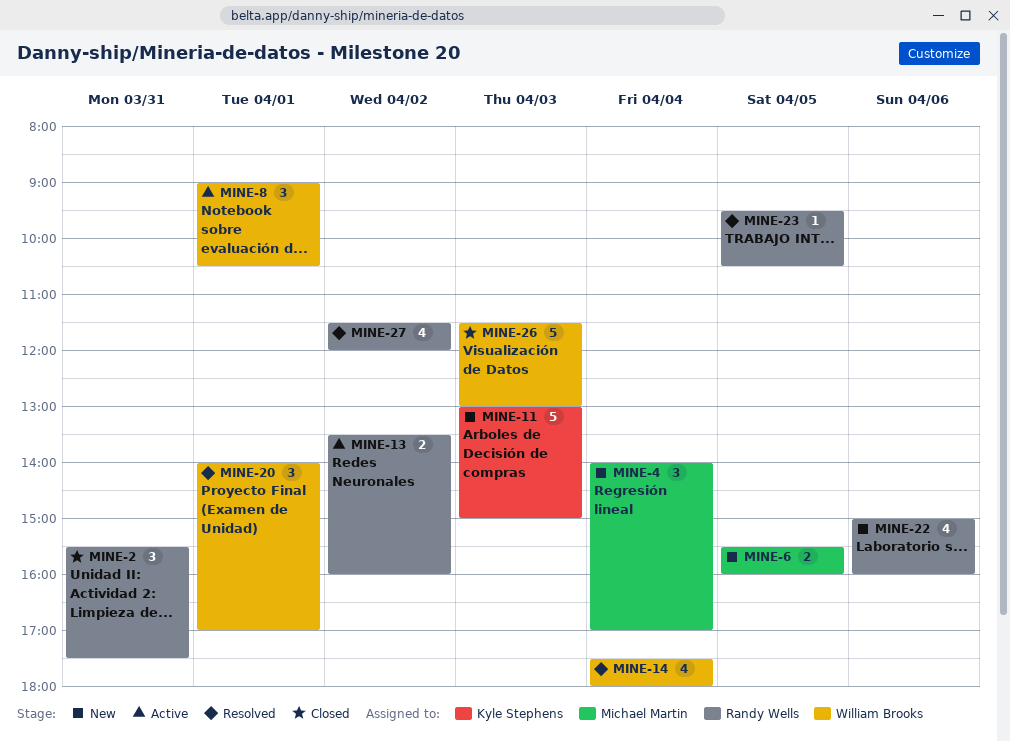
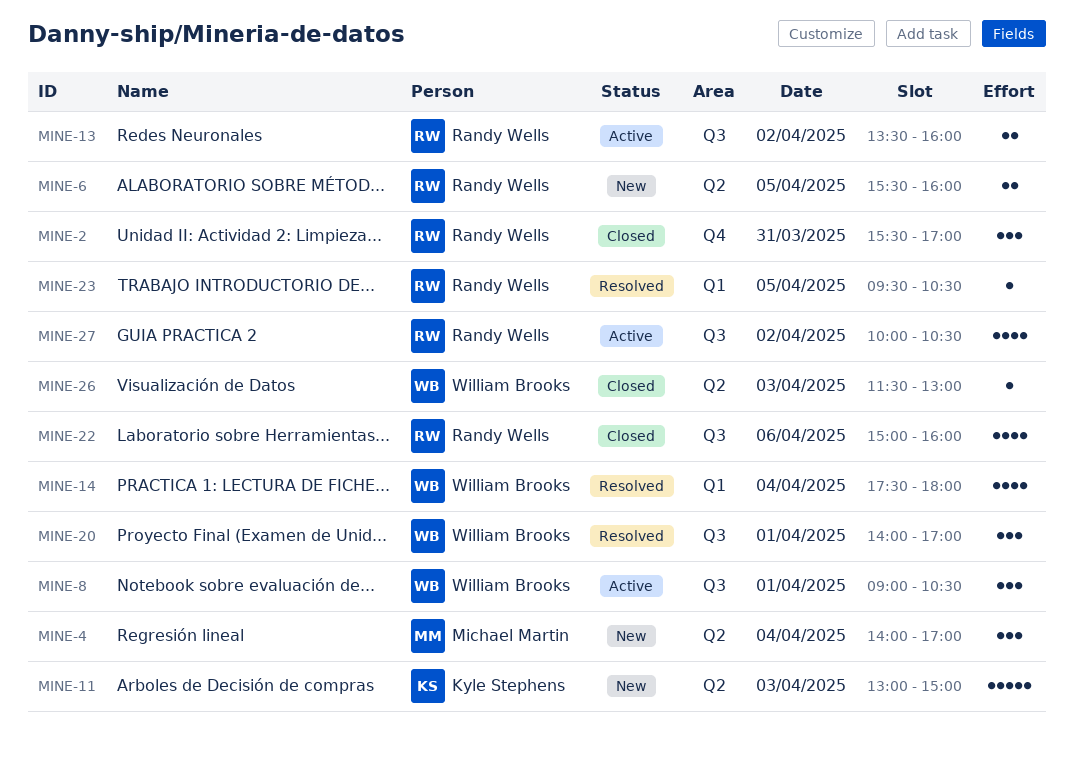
MINE-2, ends: 17:30 -> 17:00
MINE-6, owner: Michael Martin -> Randy Wells
MINE-22, status: New -> Closed
MINE-26, estimate: 5 -> 1
MINE-27, status: Resolved -> Active
MINE-27, begins: 11:30 -> 10:00
MINE-27, ends: 12:00 -> 10:30

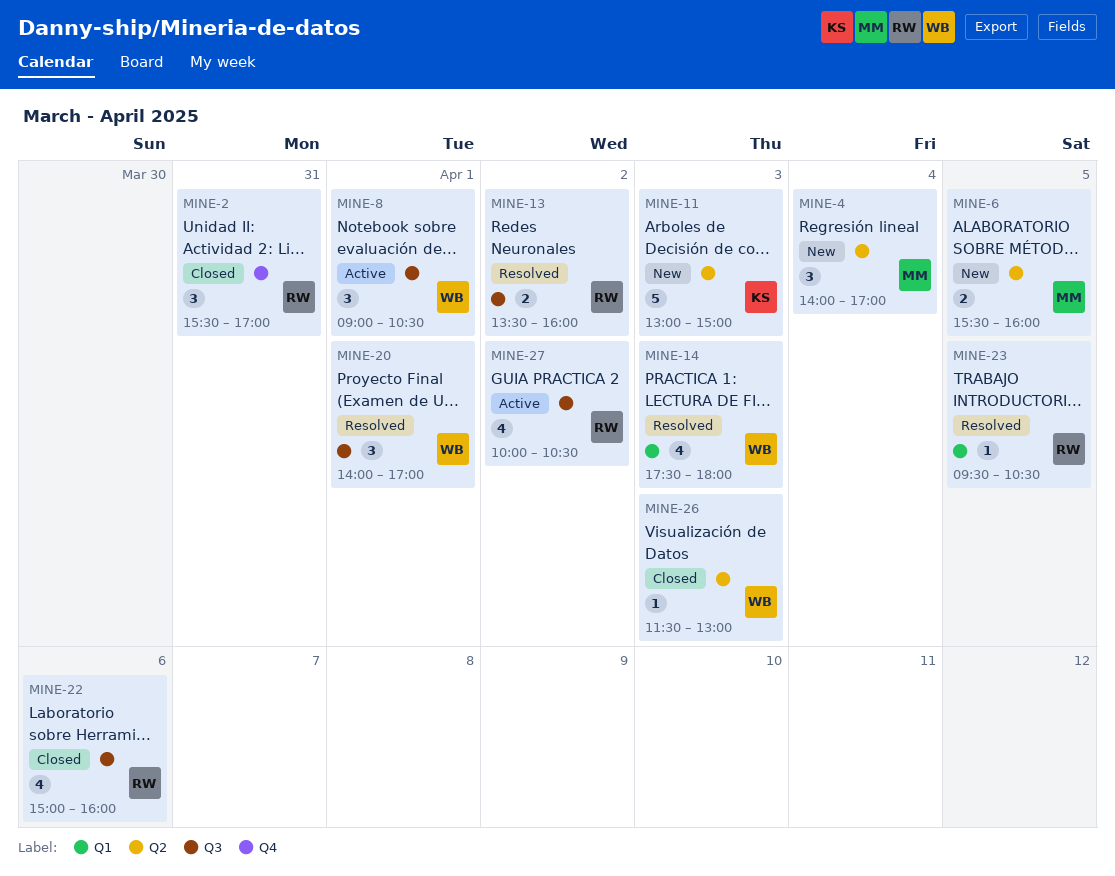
MINE-6, owner: Randy Wells -> Michael Martin
MINE-13, status: Active -> Resolved
MINE-14, day: Apr 4 -> Apr 3

